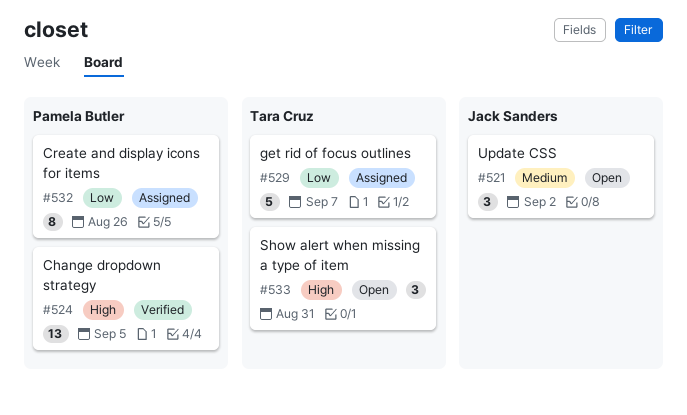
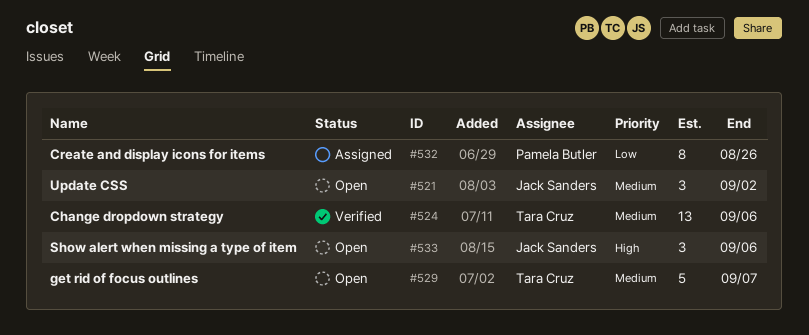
#524, owner: Pamela Butler -> Tara Cruz
#524, priority: High -> Medium
#524, due: Sep 5 -> Sep 6
#529, status: Assigned -> Open
#529, priority: Low -> Medium
#533, owner: Tara Cruz -> Jack Sanders
#533, due: Aug 31 -> Sep 6

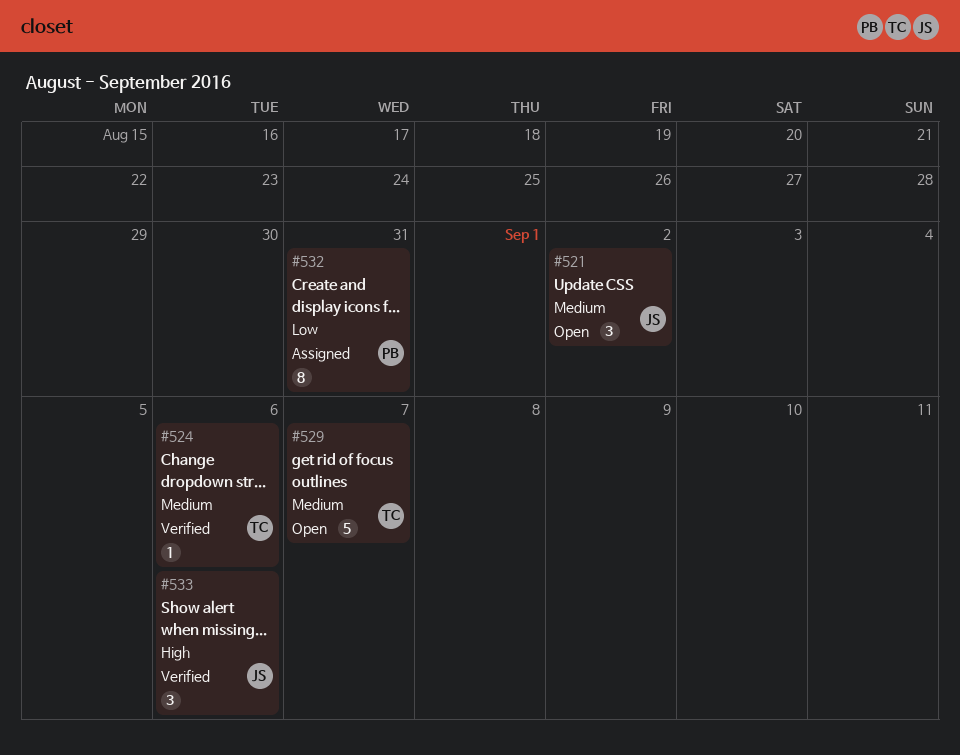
#524, estimate: 13 -> 1
#532, due: Aug 26 -> Aug 31
#533, status: Open -> Verified

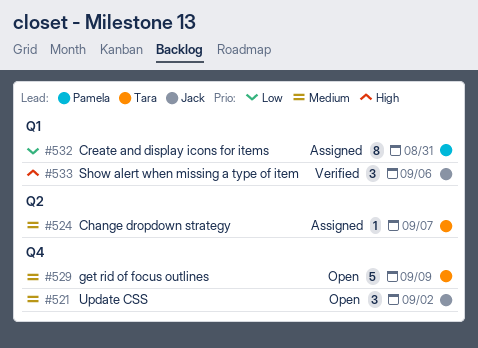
#524, status: Verified -> Assigned
#524, due: Sep 6 -> Sep 7
#529, due: Sep 7 -> Sep 9

